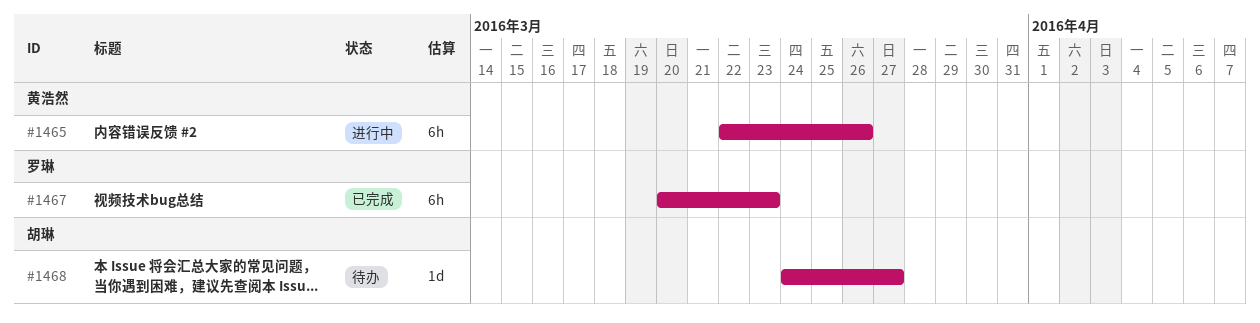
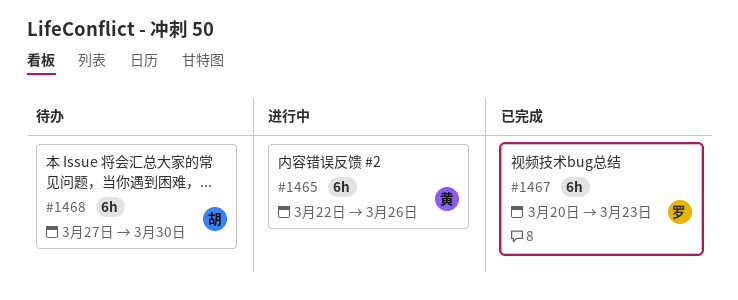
#1468, estimate: 1d -> 6h
#1468, start: Mar 24 -> Mar 27
#1468, due: Mar 27 -> Mar 30

